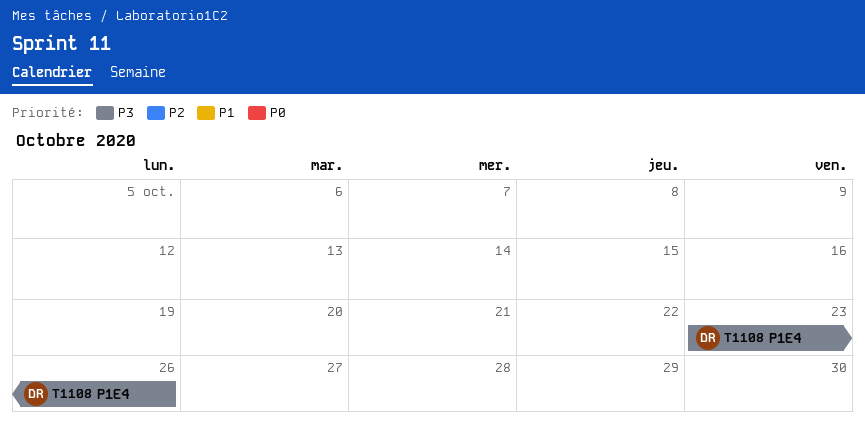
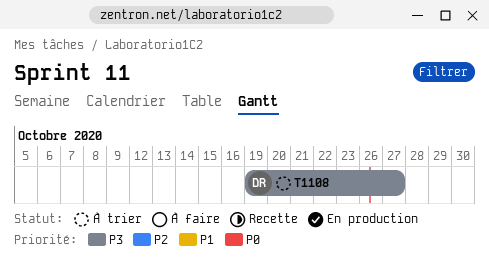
T1108, start: Oct 23 -> Oct 19
T1108, due: Oct 26 -> Oct 27

